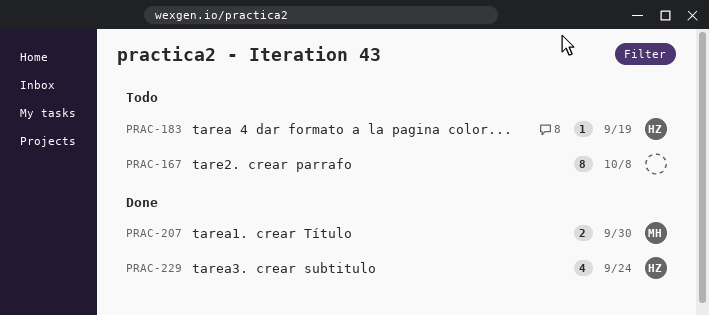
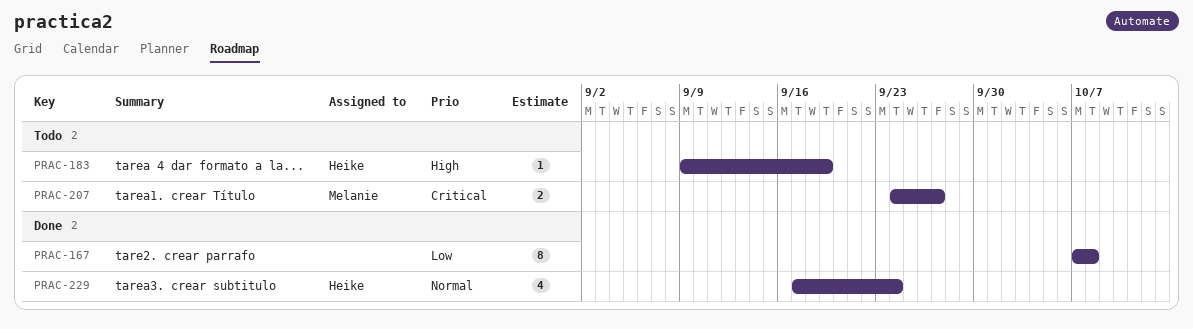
PRAC-167, status: Todo -> Done
PRAC-207, status: Done -> Todo
PRAC-207, due: Sep 30 -> Sep 27

